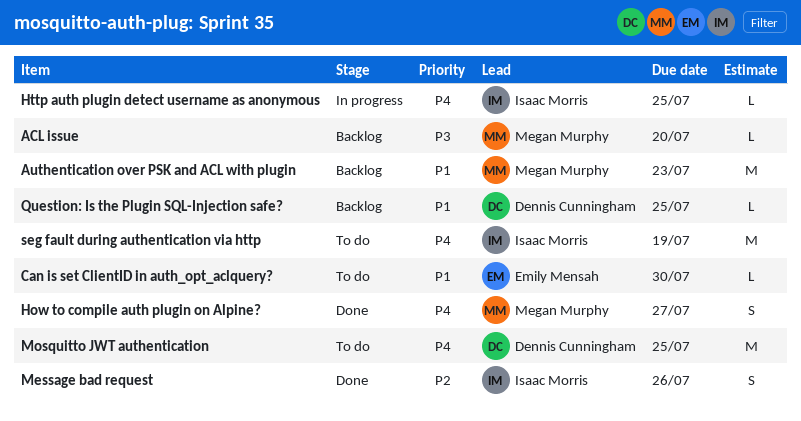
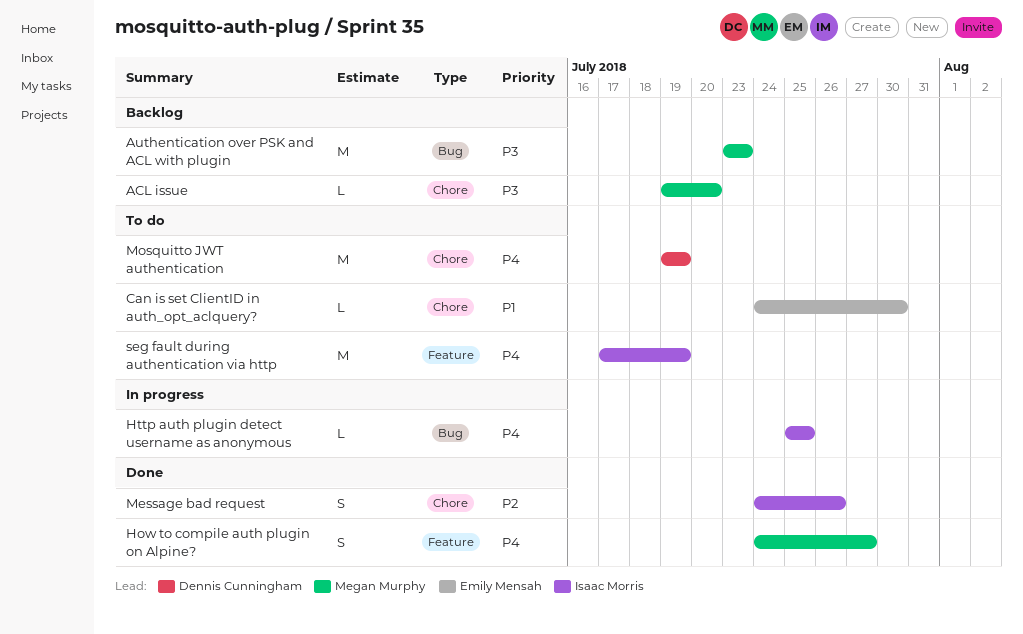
Authentication over PSK and ACL with plugin, priority: P1 -> P3
Mosquitto JWT authentication, due: Jul 25 -> Jul 19
Question: Is the Plugin SQL-Injection safe?: present -> none

